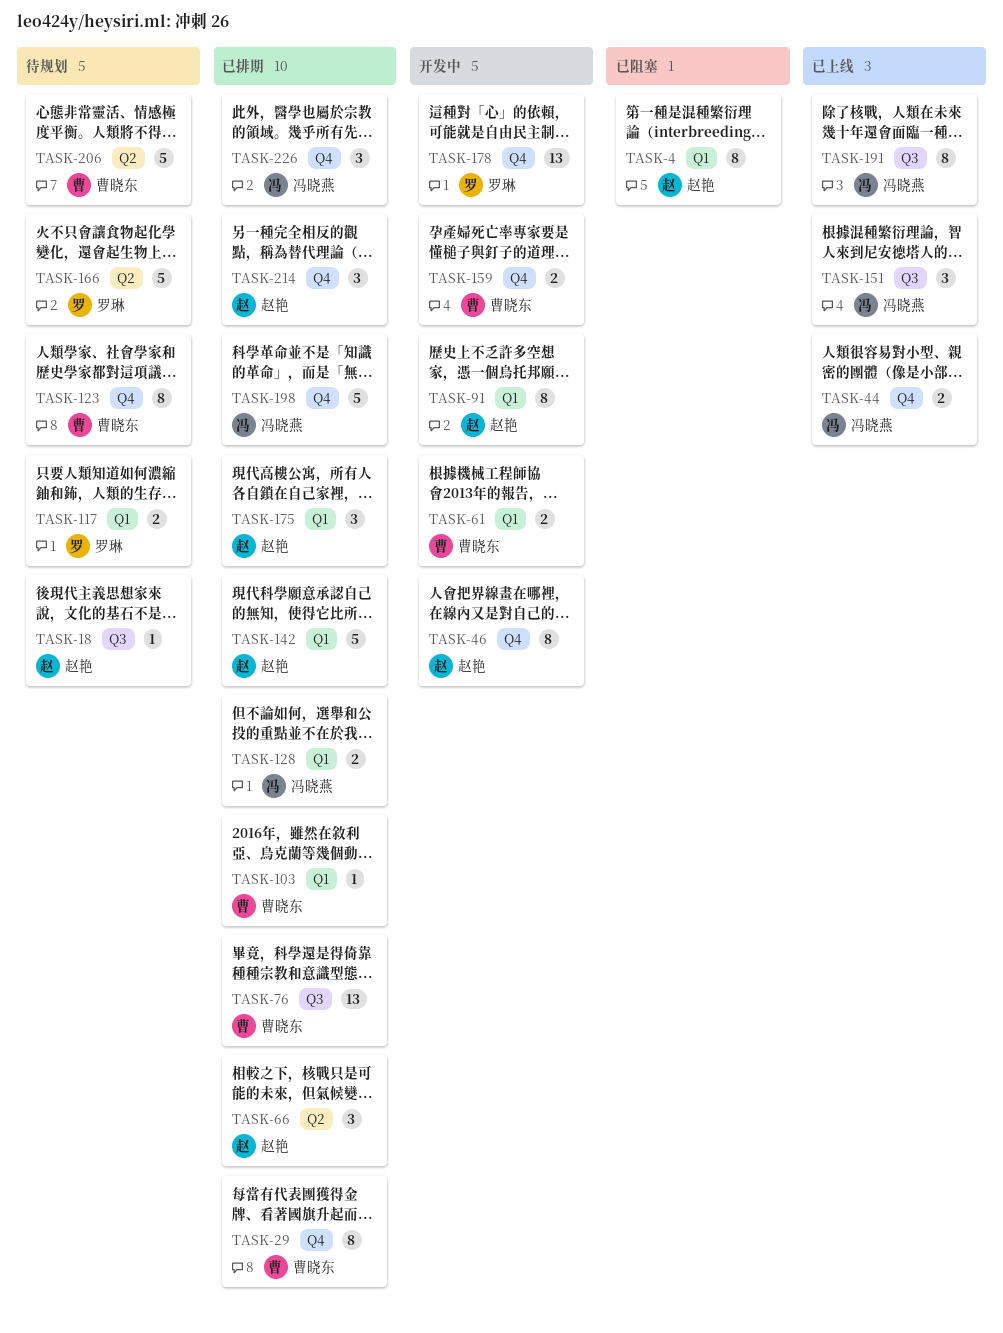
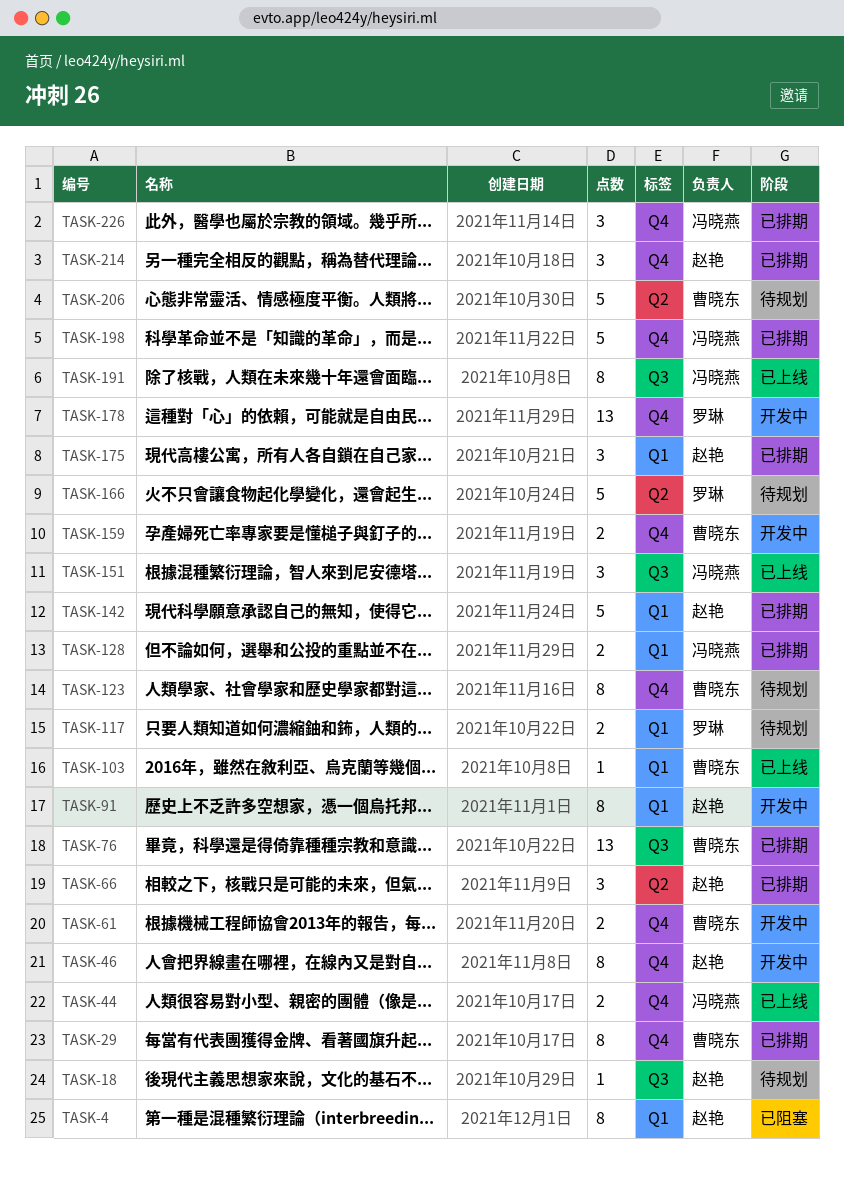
TASK-61, label: Q1 -> Q4
TASK-103, status: 已排期 -> 已上线

